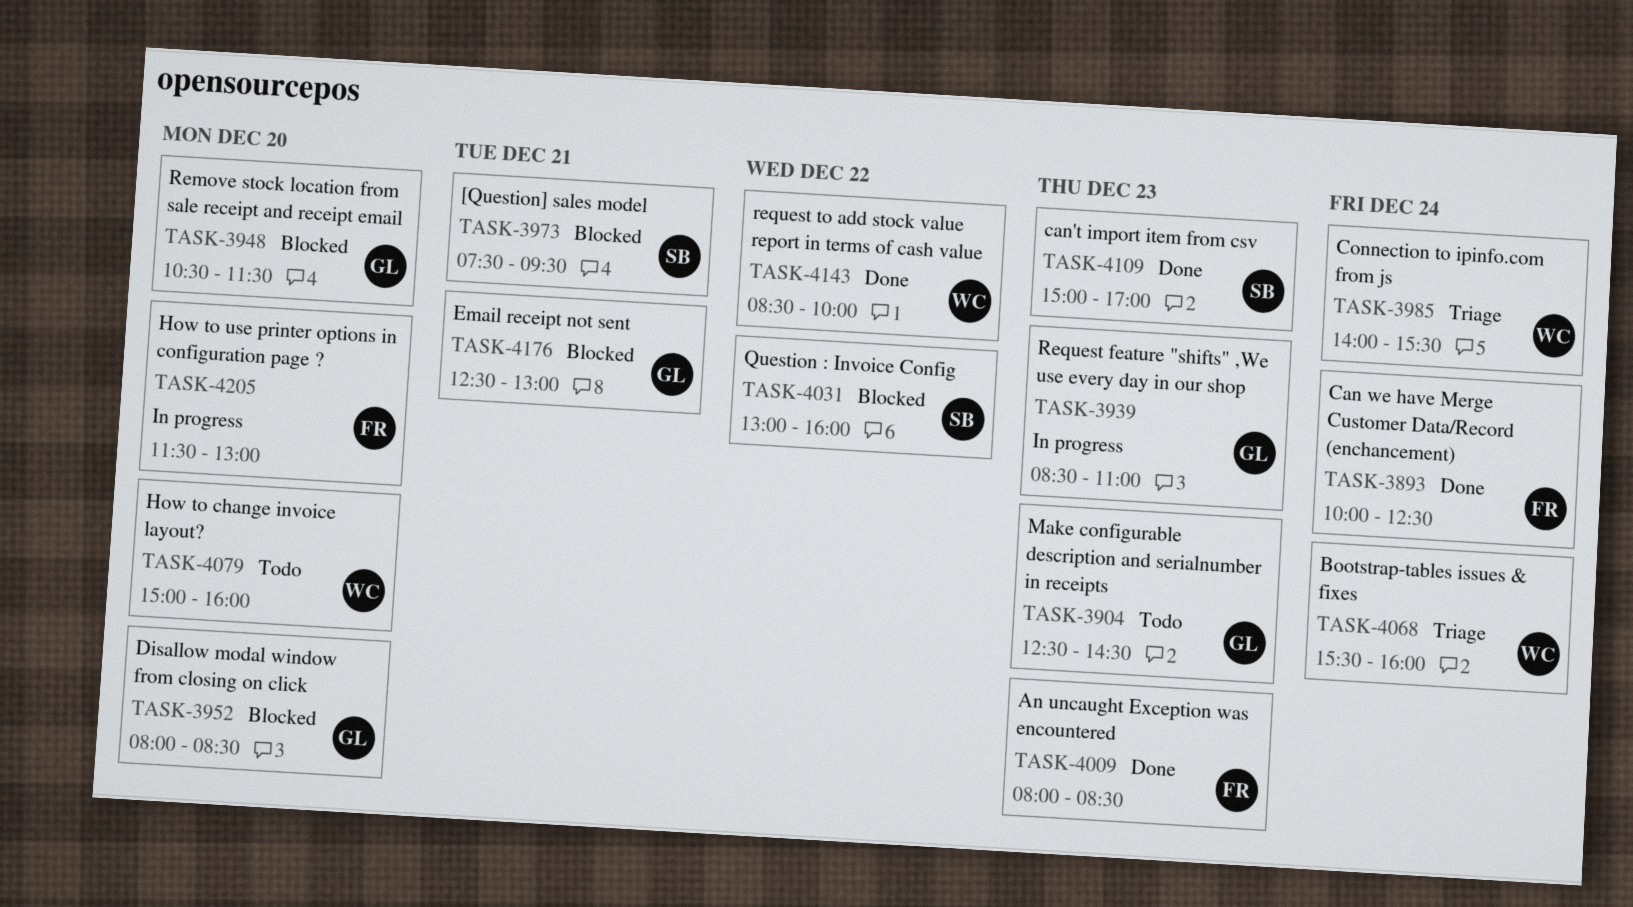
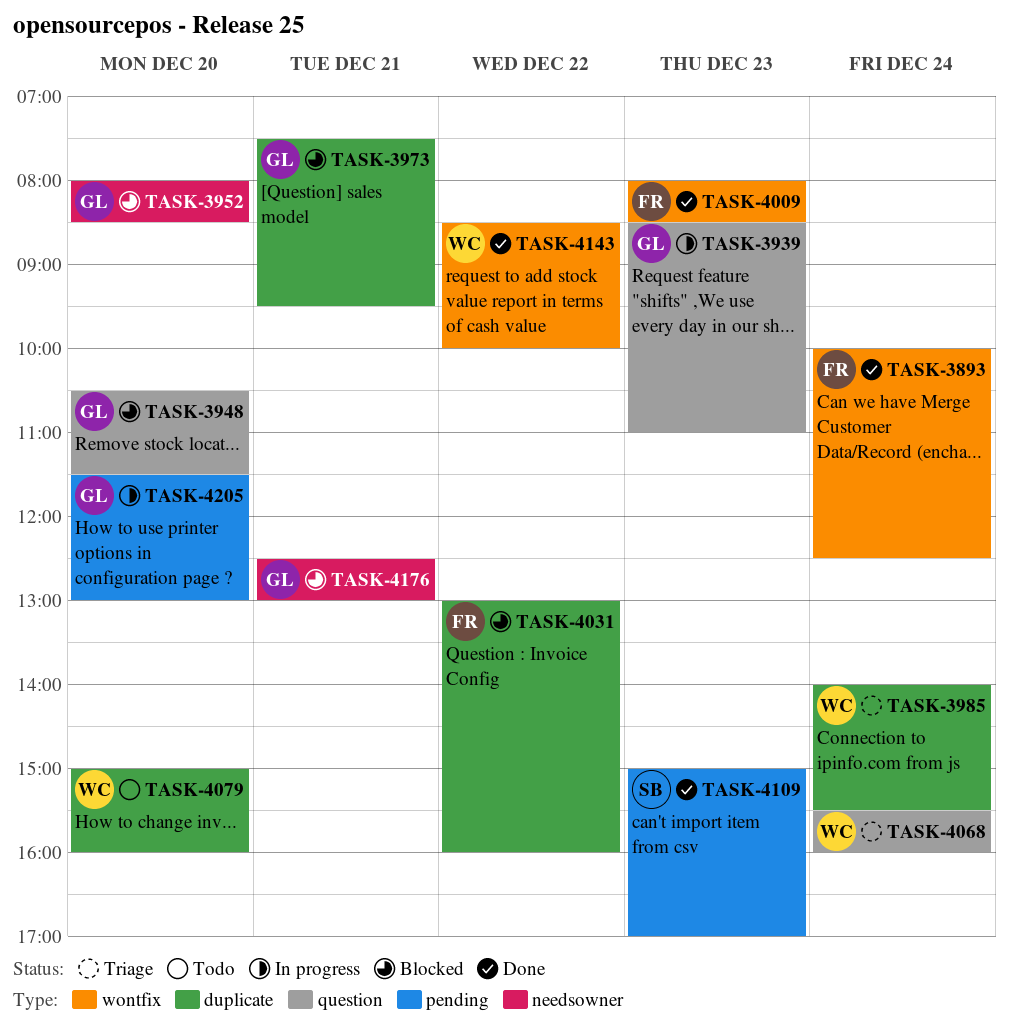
TASK-3904: present -> none
TASK-3973, owner: SB -> GL
TASK-4031, owner: SB -> FR
TASK-4205, owner: FR -> GL

